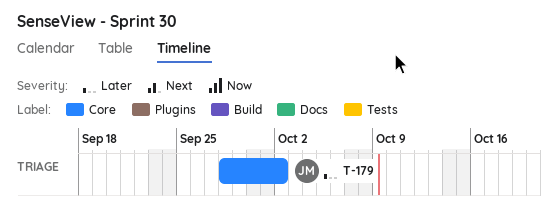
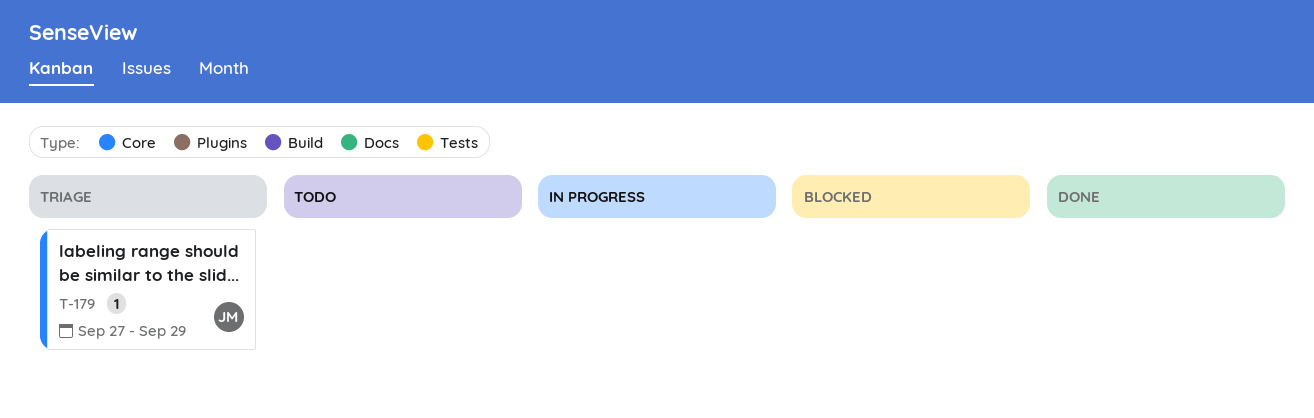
T-179, start: Sep 28 -> Sep 27
T-179, due: Oct 2 -> Sep 29

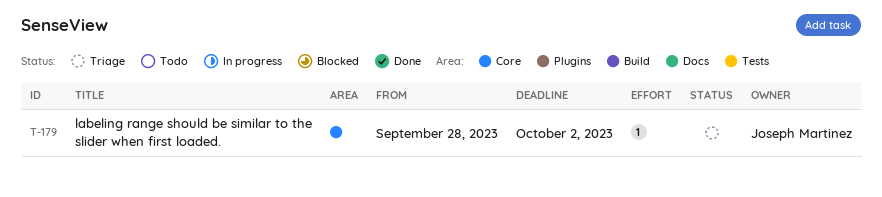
T-179, start: Sep 27 -> Sep 28
T-179, due: Sep 29 -> Oct 2

